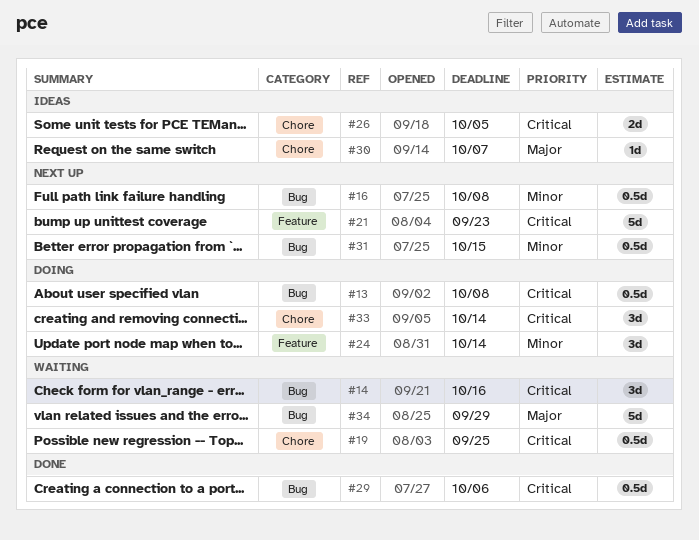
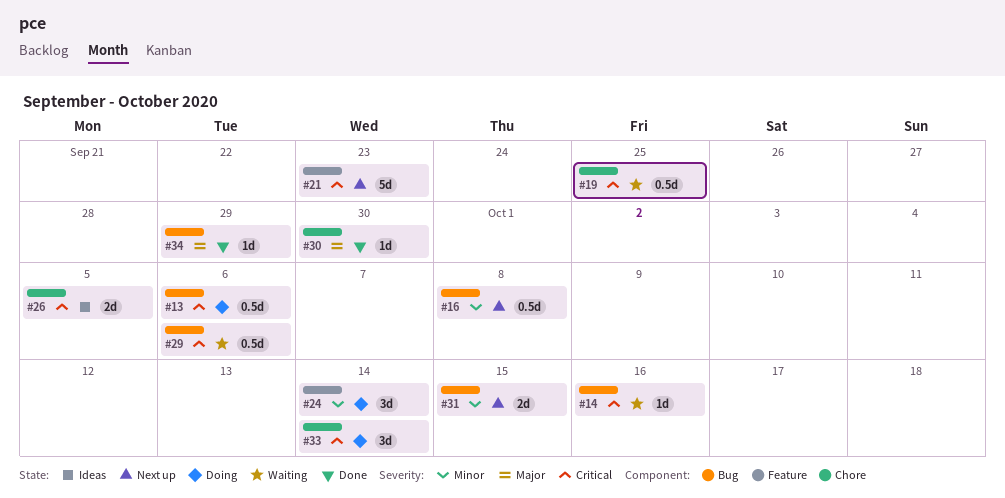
#13, due: Oct 8 -> Oct 6
#14, estimate: 3d -> 1d
#29, status: Done -> Waiting
#30, status: Ideas -> Done
#30, due: Oct 7 -> Sep 30
#31, estimate: 0.5d -> 2d
#34, status: Waiting -> Done
#34, estimate: 5d -> 1d

